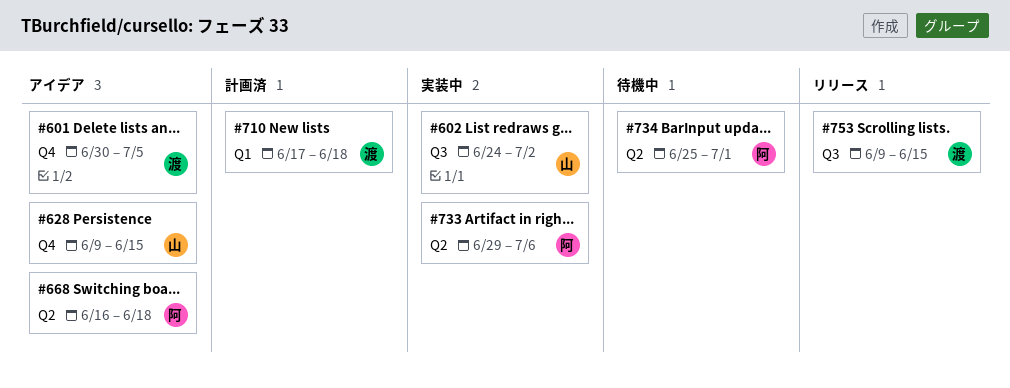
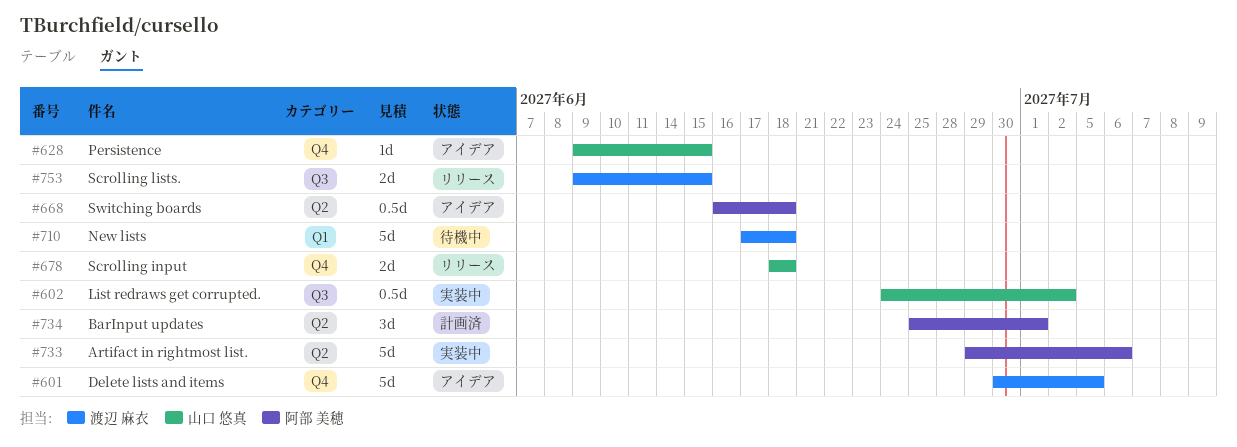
#678: none -> present
#710, status: 計画済 -> 待機中
#734, status: 待機中 -> 計画済

